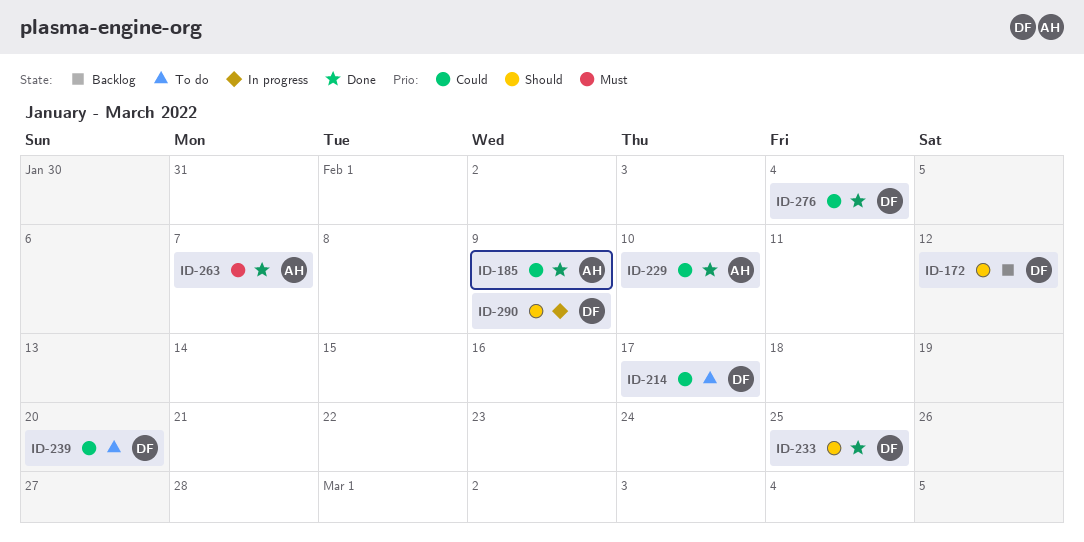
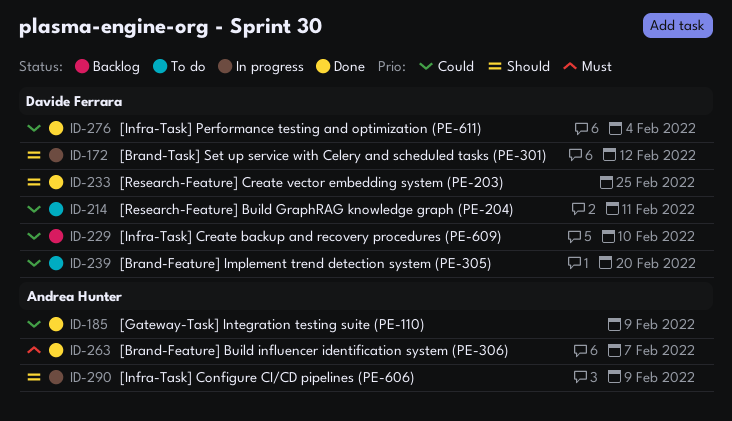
ID-172, status: Backlog -> In progress
ID-214, due: Feb 17 -> Feb 11
ID-229, status: Done -> Backlog
ID-229, owner: Andrea Hunter -> Davide Ferrara
ID-290, owner: Davide Ferrara -> Andrea Hunter

